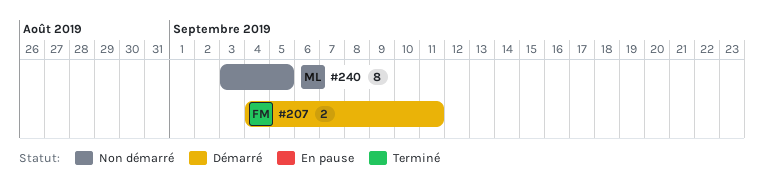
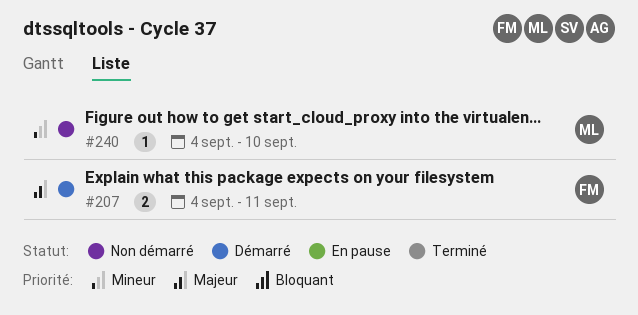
#240, estimate: 8 -> 1
#240, start: Sep 3 -> Sep 4
#240, due: Sep 5 -> Sep 10

